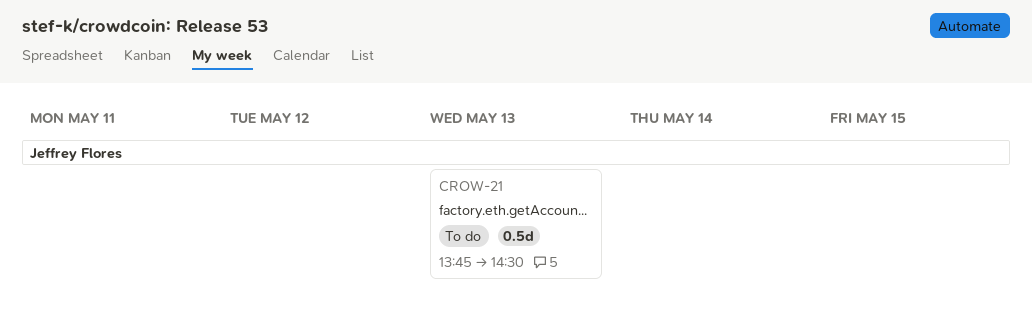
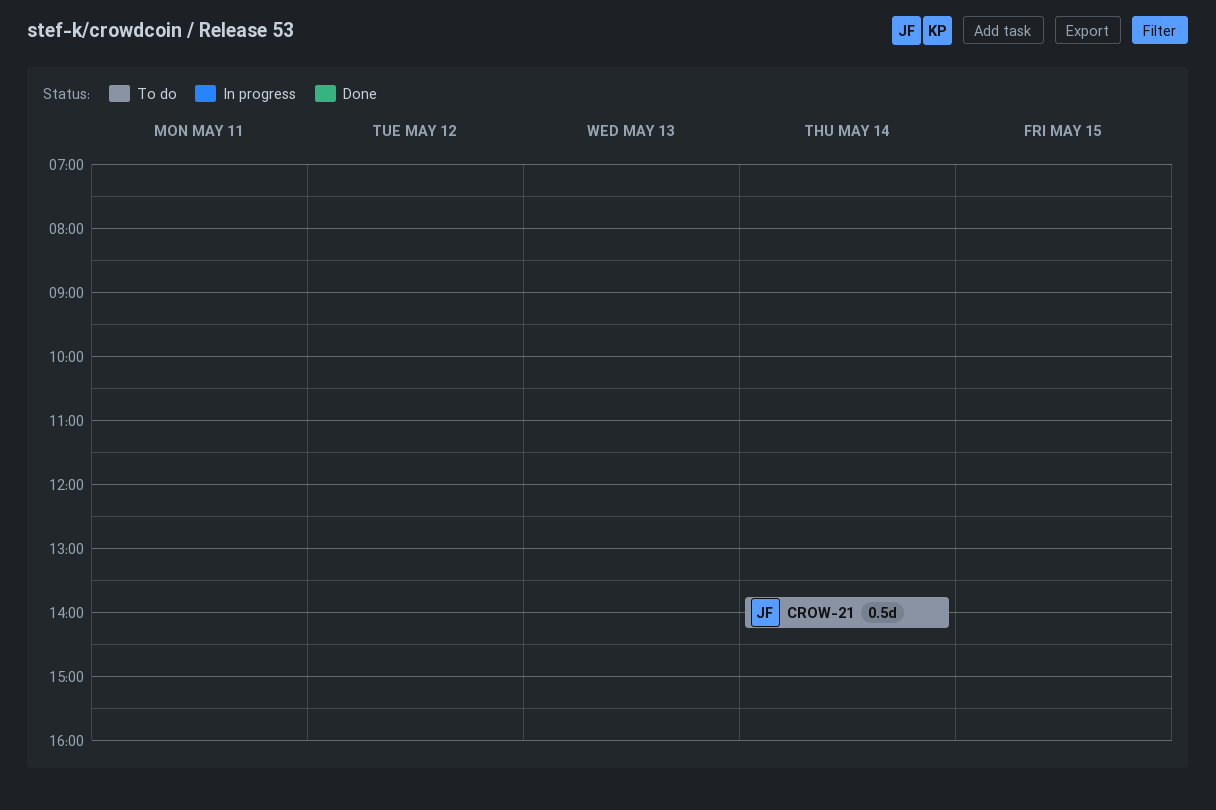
CROW-21, day: May 13 -> May 14
CROW-21, ends: 14:30 -> 14:15

